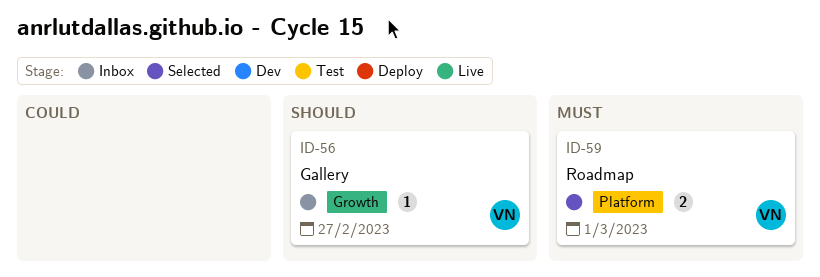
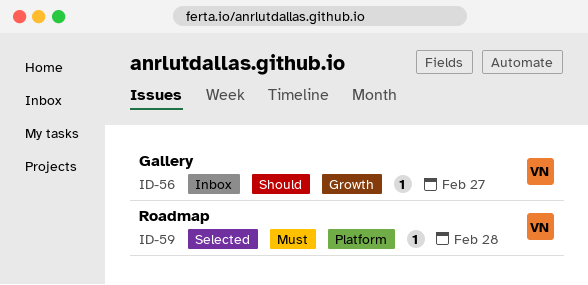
ID-59, estimate: 2 -> 1
ID-59, due: Mar 1 -> Feb 28

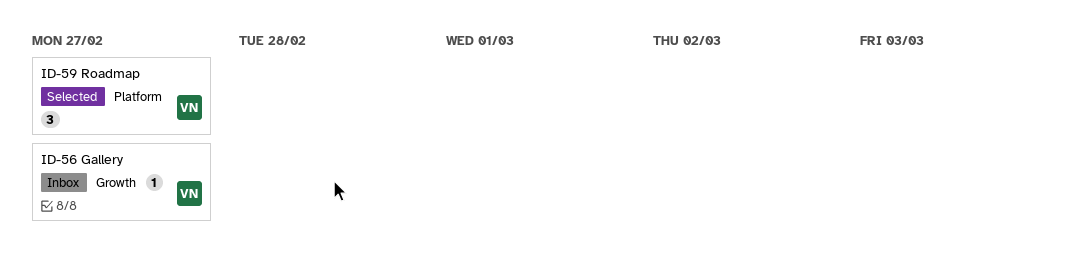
ID-59, estimate: 1 -> 3
ID-59, due: Feb 28 -> Feb 27

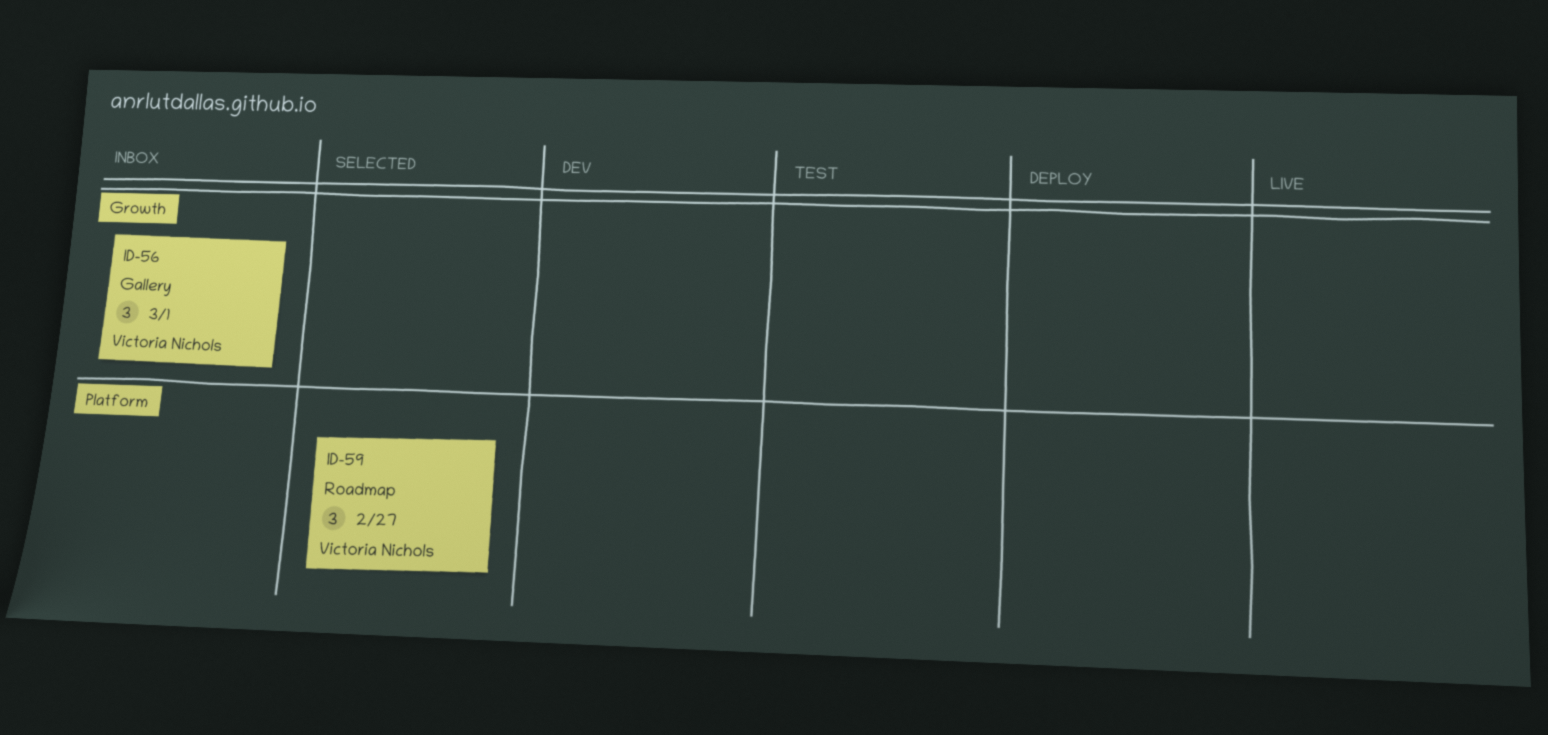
ID-56, estimate: 1 -> 3
ID-56, due: Feb 27 -> Mar 1

